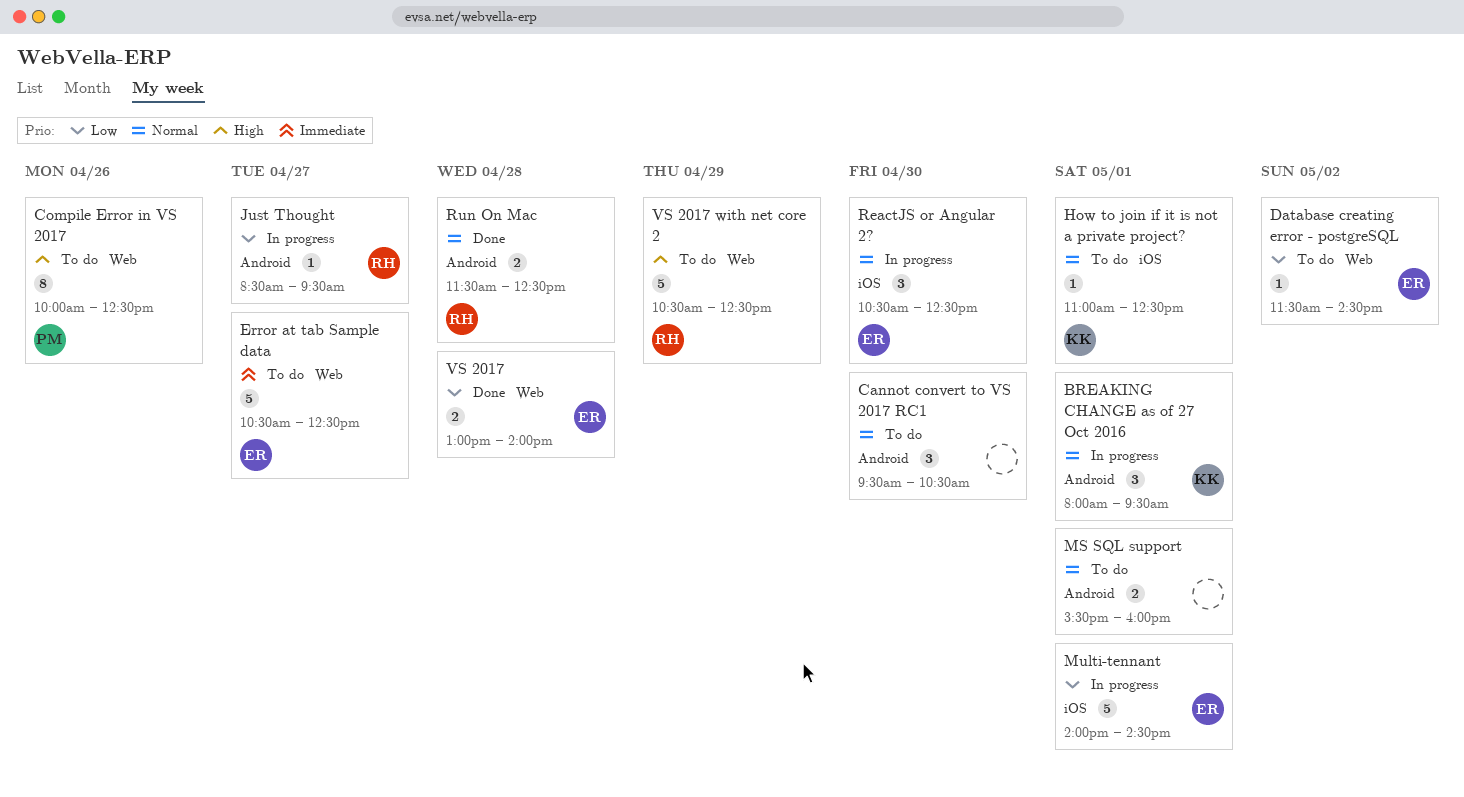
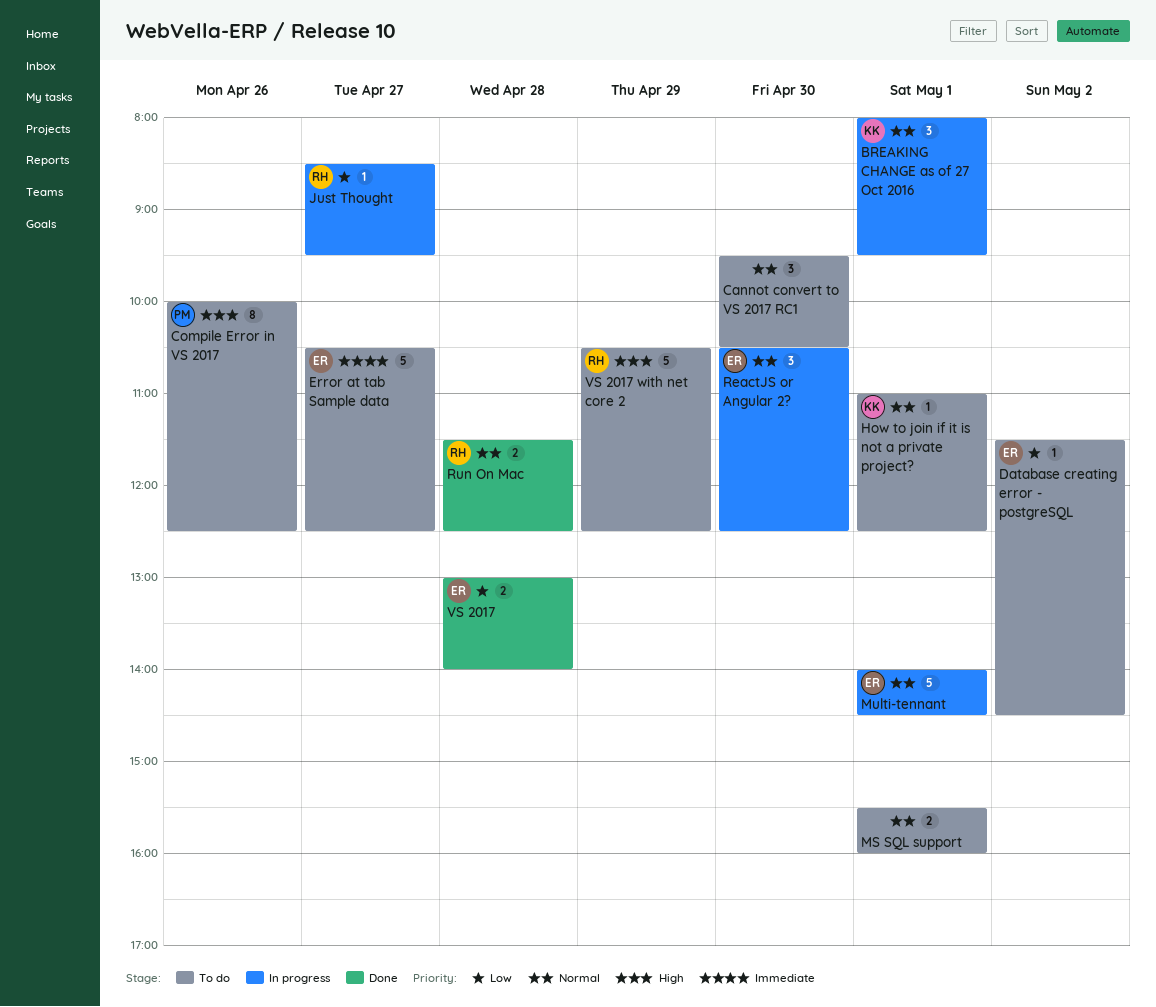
Multi-tennant, priority: Low -> Normal

